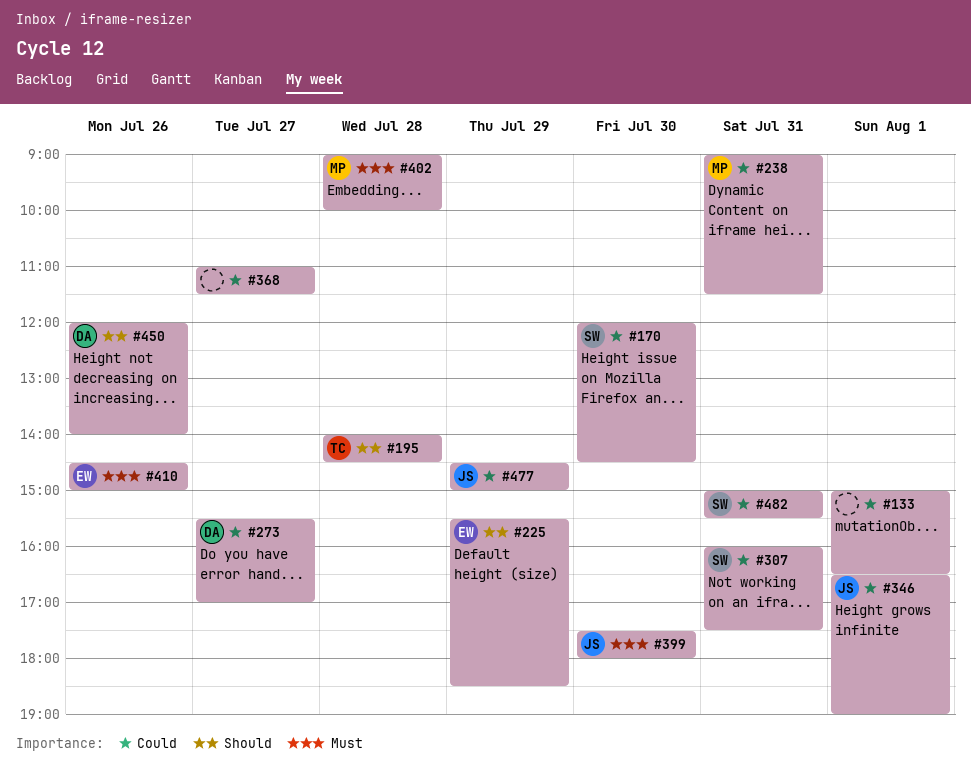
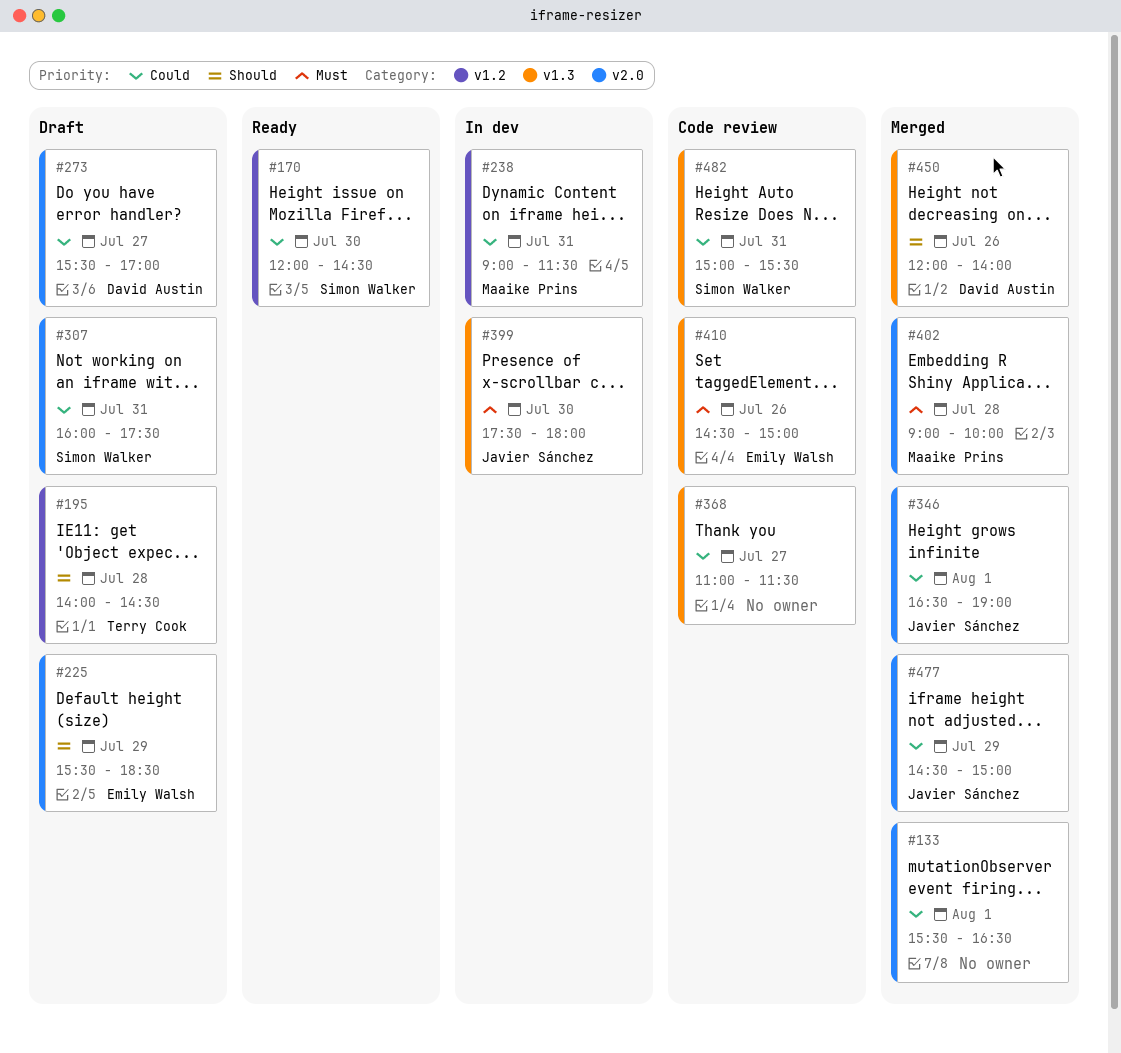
#133, begins: 15:00 -> 15:30

